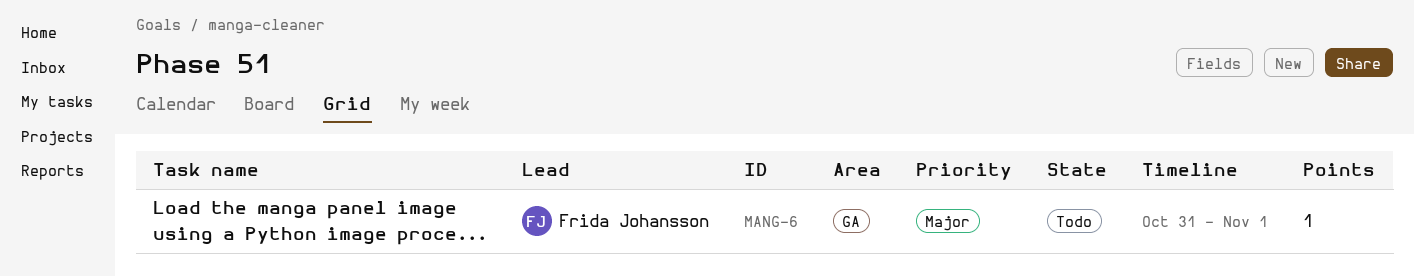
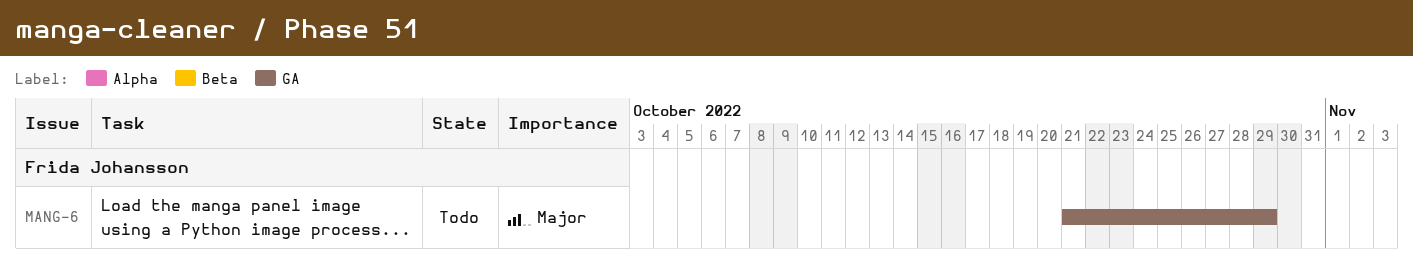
MANG-6, start: Oct 31 -> Oct 21
MANG-6, due: Nov 1 -> Oct 29

